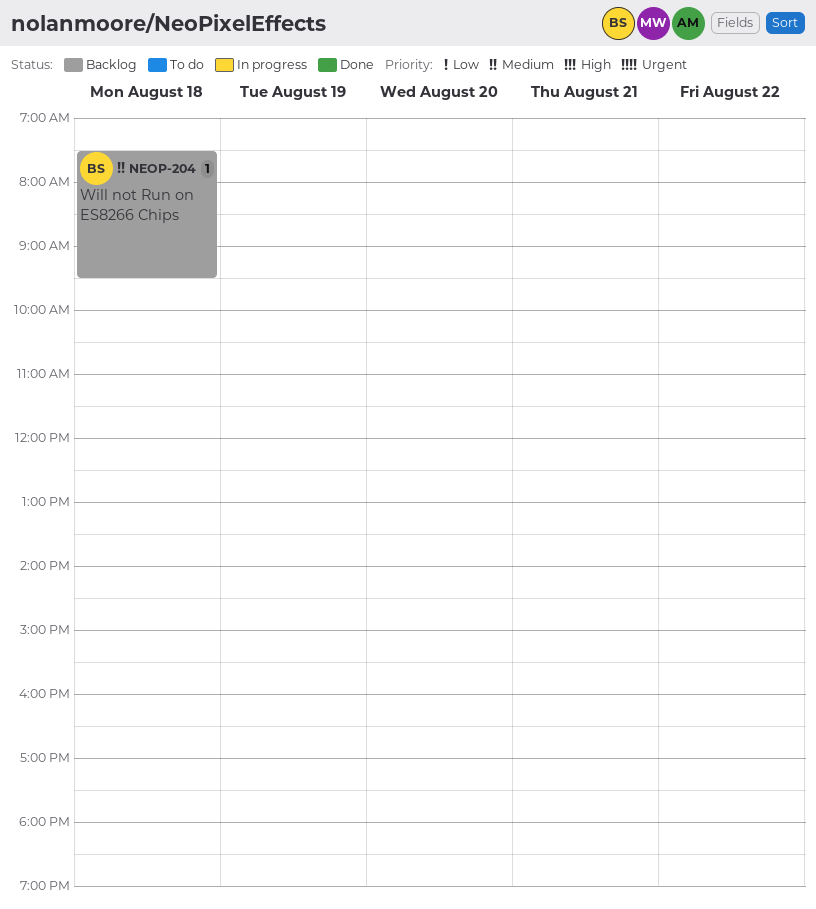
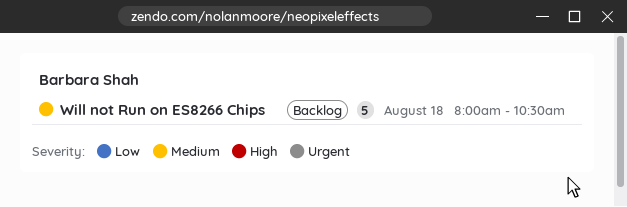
Will not Run on ES8266 Chips, estimate: 1 -> 5
Will not Run on ES8266 Chips, begins: 07:30 -> 08:00
Will not Run on ES8266 Chips, ends: 09:30 -> 10:30

